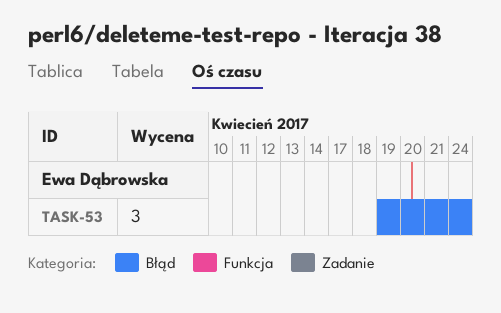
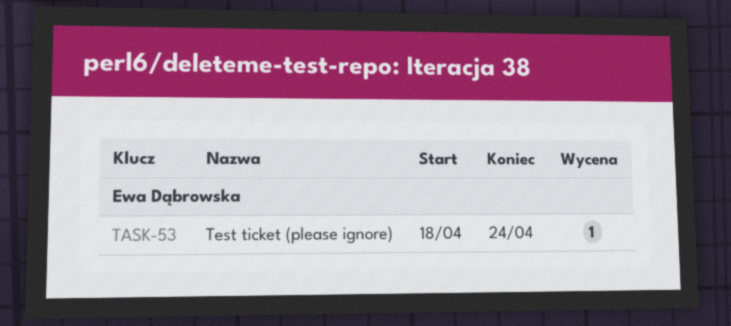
TASK-53, estimate: 3 -> 1
TASK-53, start: Apr 19 -> Apr 18

